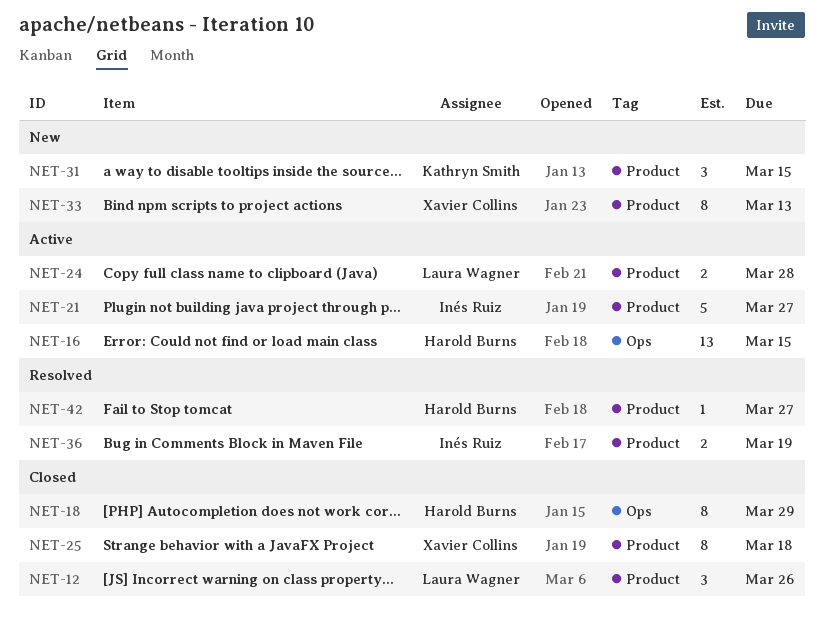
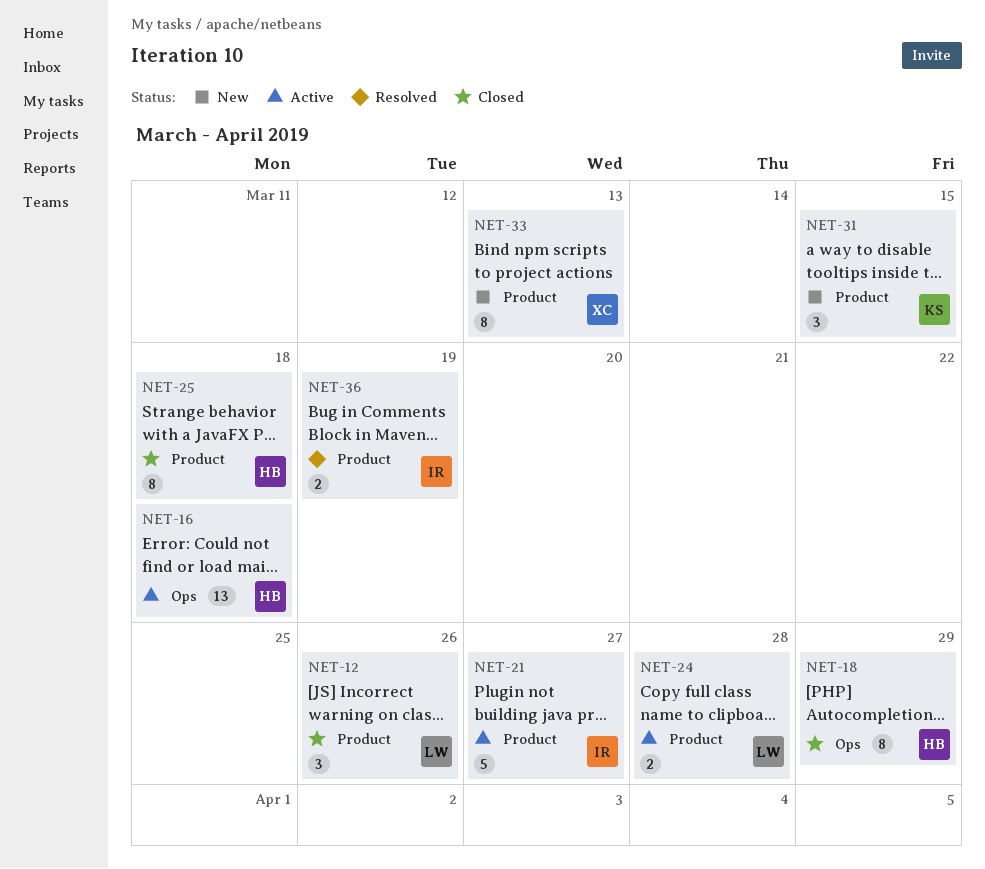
NET-16, due: Mar 15 -> Mar 18
NET-25, owner: Xavier Collins -> Harold Burns
NET-42: present -> none

